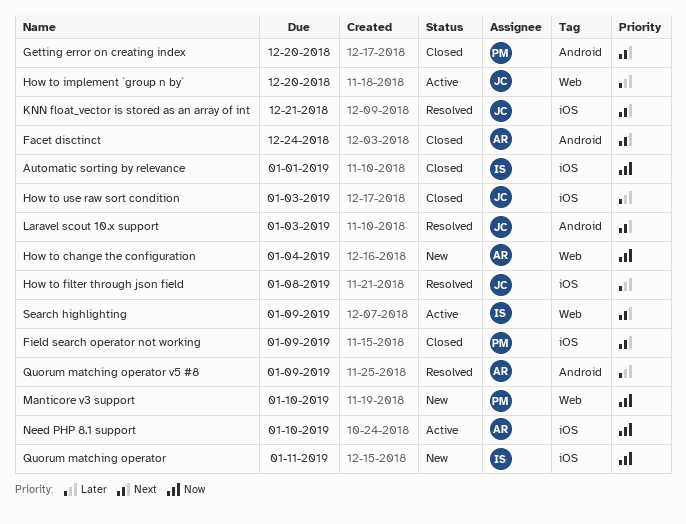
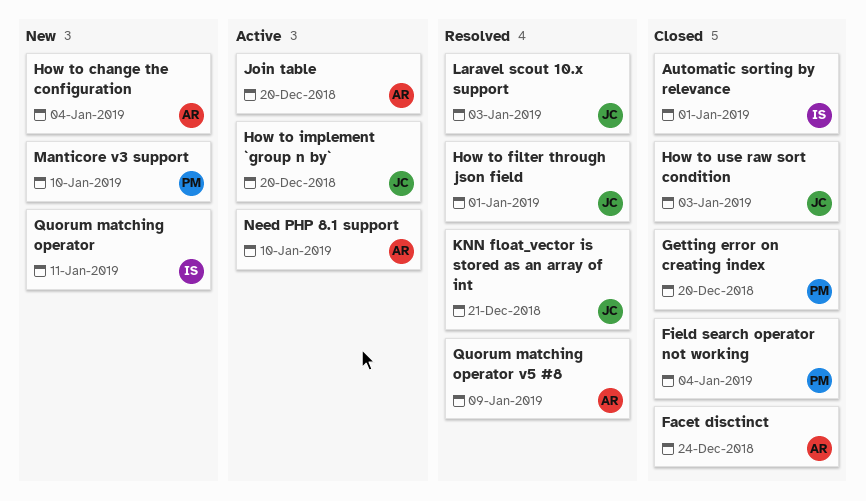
Field search operator not working, due: Jan 9 -> Jan 4
How to filter through json field, due: Jan 8 -> Jan 1
Join table: none -> present
Search highlighting: present -> none

